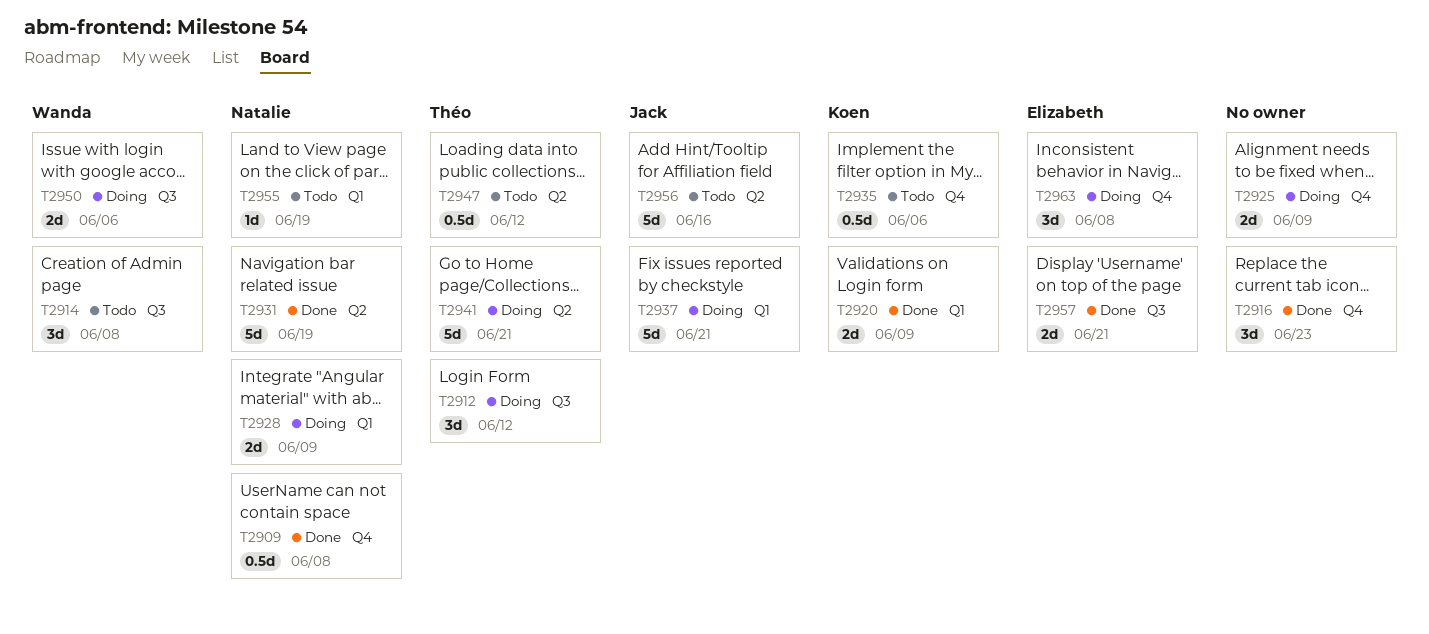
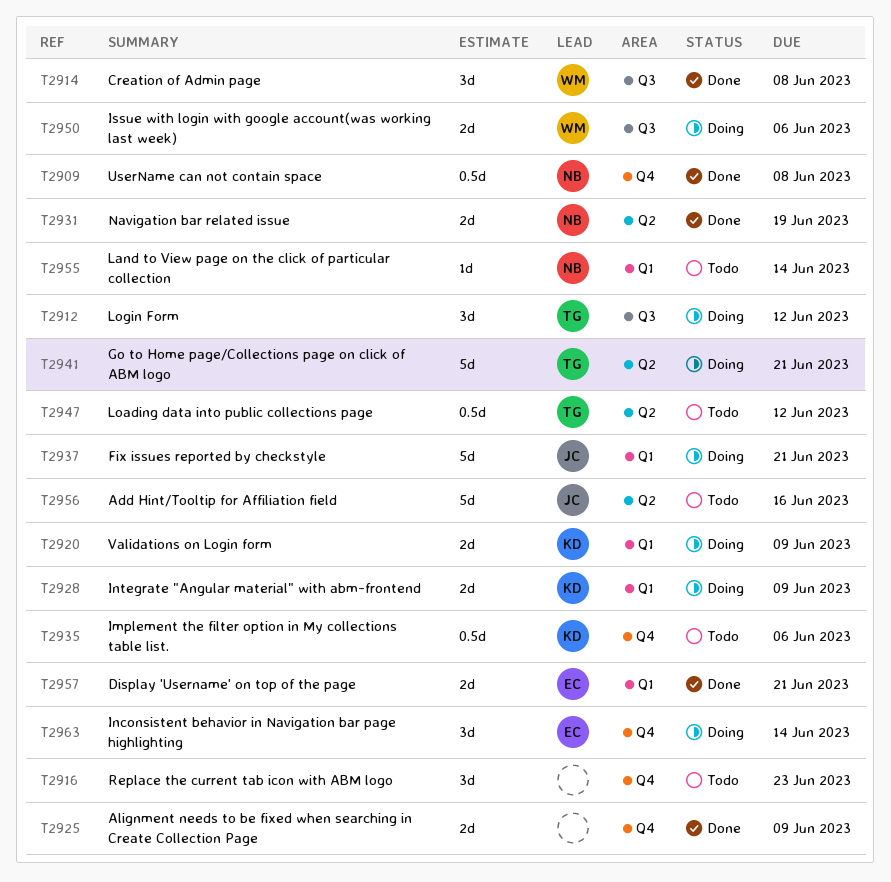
T2914, status: Todo -> Done
T2916, status: Done -> Todo
T2920, status: Done -> Doing
T2925, status: Doing -> Done
T2928, owner: Natalie -> Koen
T2931, estimate: 5d -> 2d
T2955, due: Jun 19 -> Jun 14
T2957, label: Q3 -> Q1
T2963, due: Jun 8 -> Jun 14

